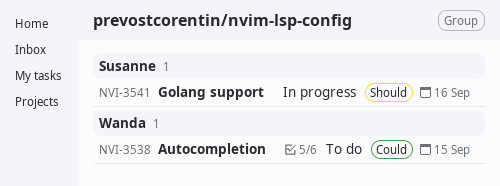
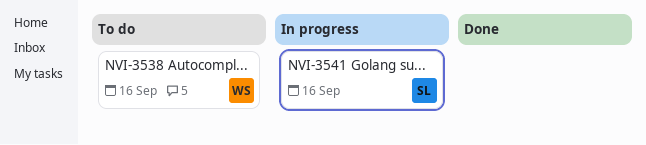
NVI-3538, due: Sep 15 -> Sep 16

